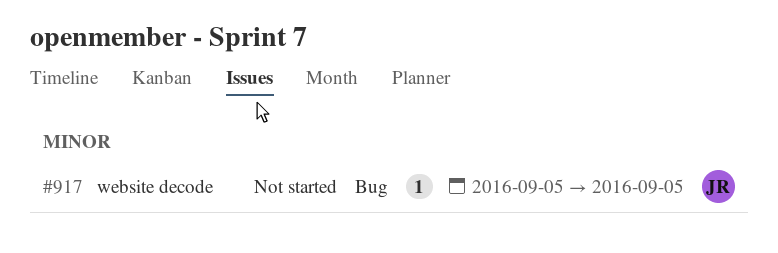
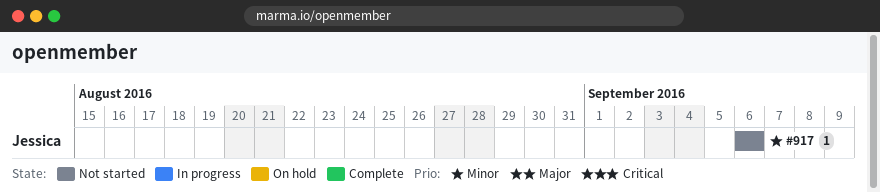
#917, start: Sep 5 -> Sep 6
#917, due: Sep 5 -> Sep 6

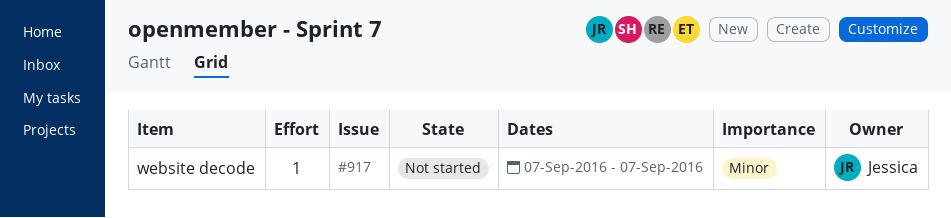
#917, start: Sep 6 -> Sep 7
#917, due: Sep 6 -> Sep 7

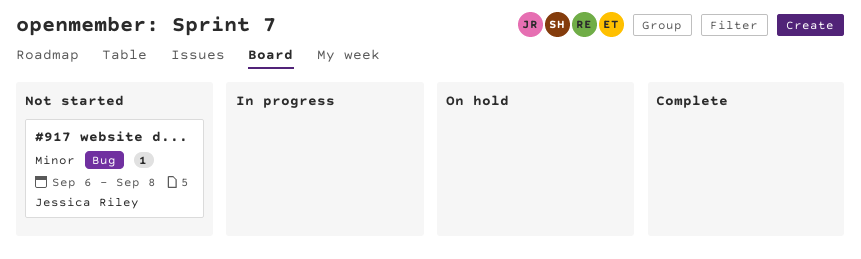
#917, start: Sep 7 -> Sep 6
#917, due: Sep 7 -> Sep 8

